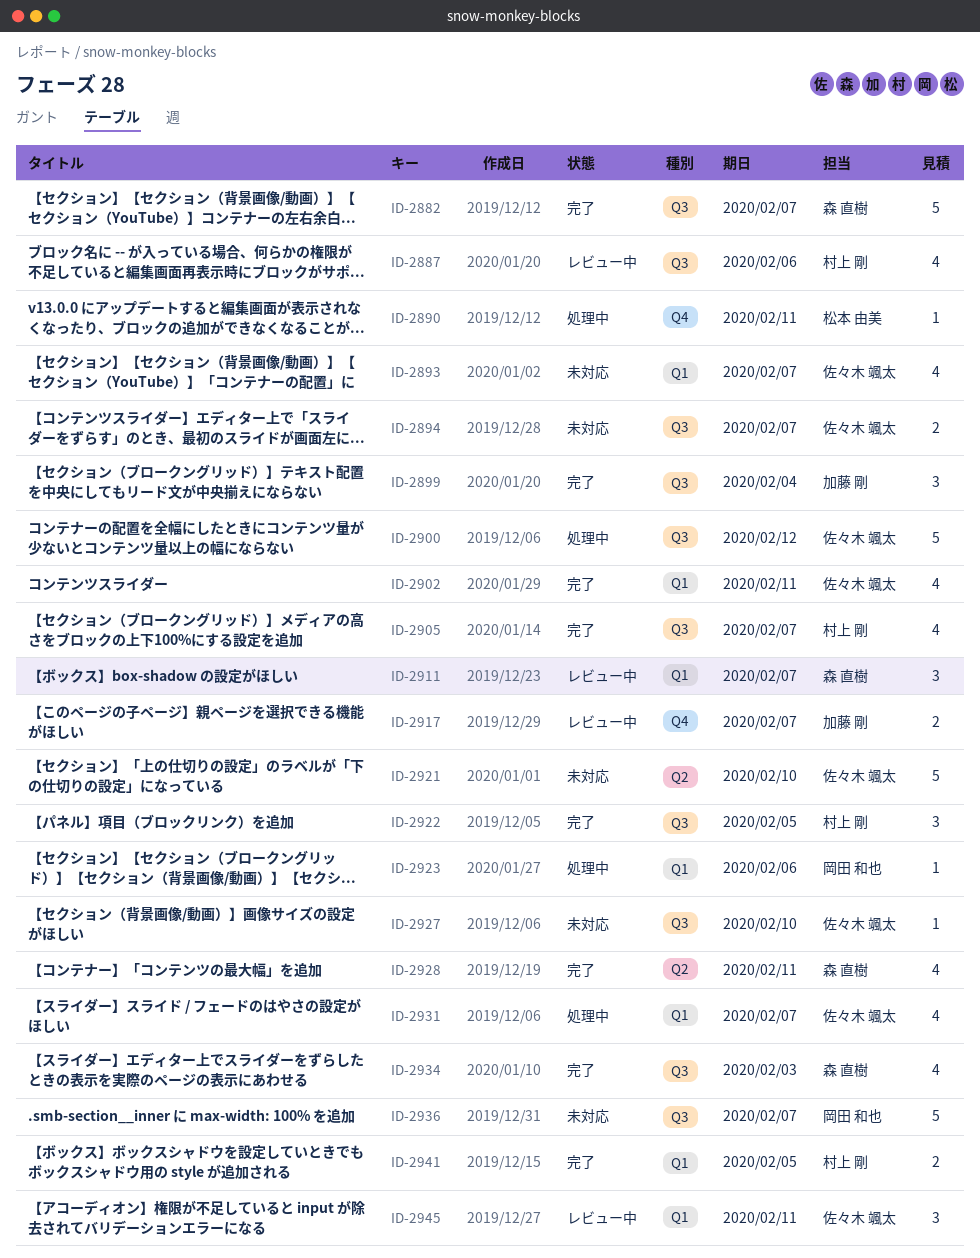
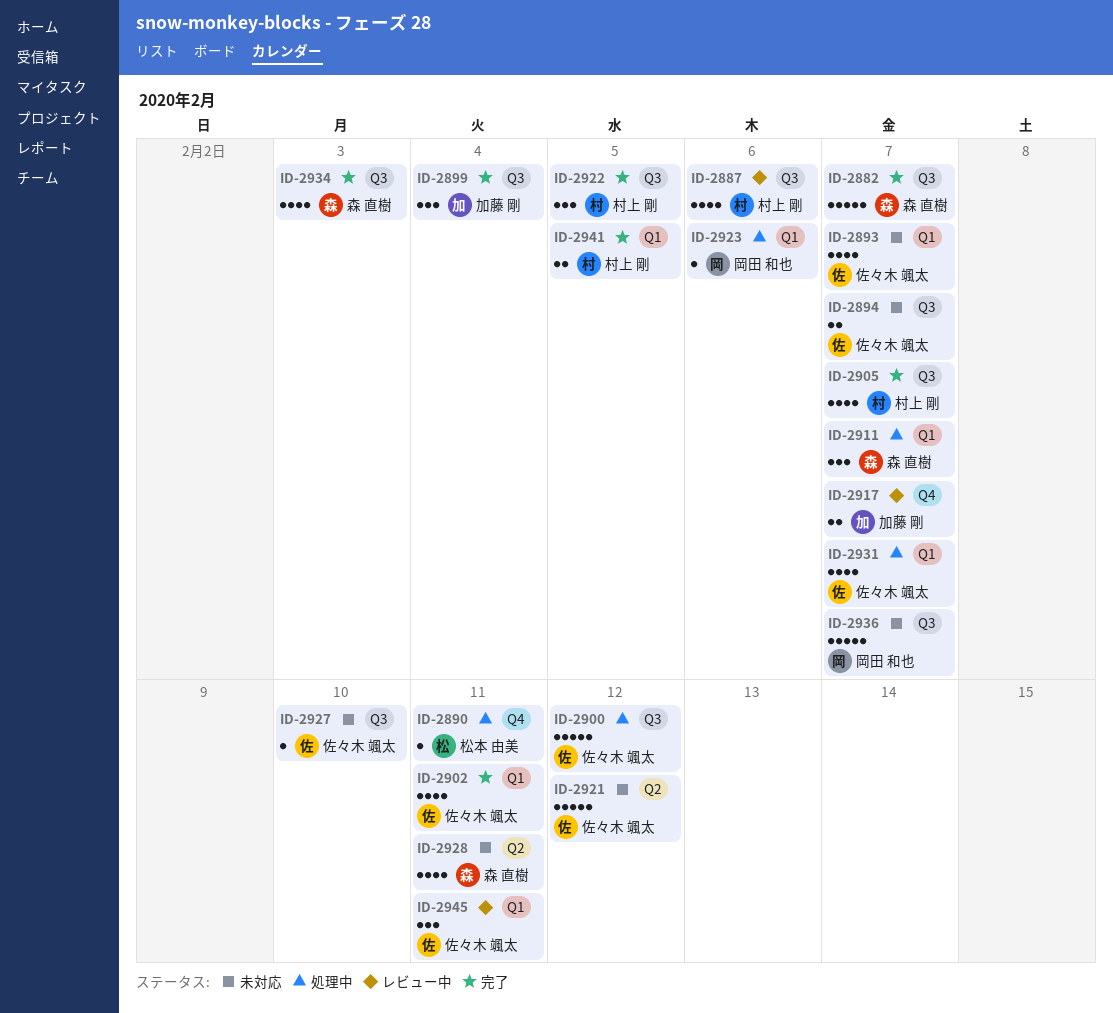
ID-2911, status: レビュー中 -> 処理中
ID-2921, due: Feb 10 -> Feb 12
ID-2928, status: 完了 -> 未対応

